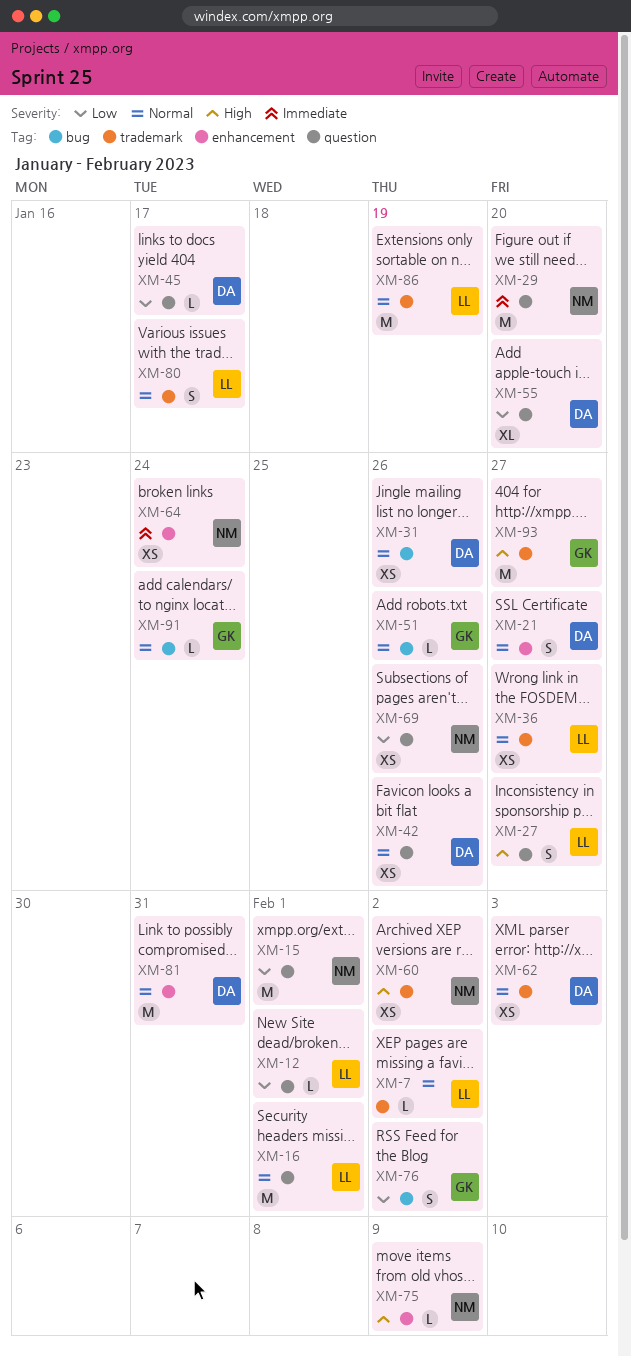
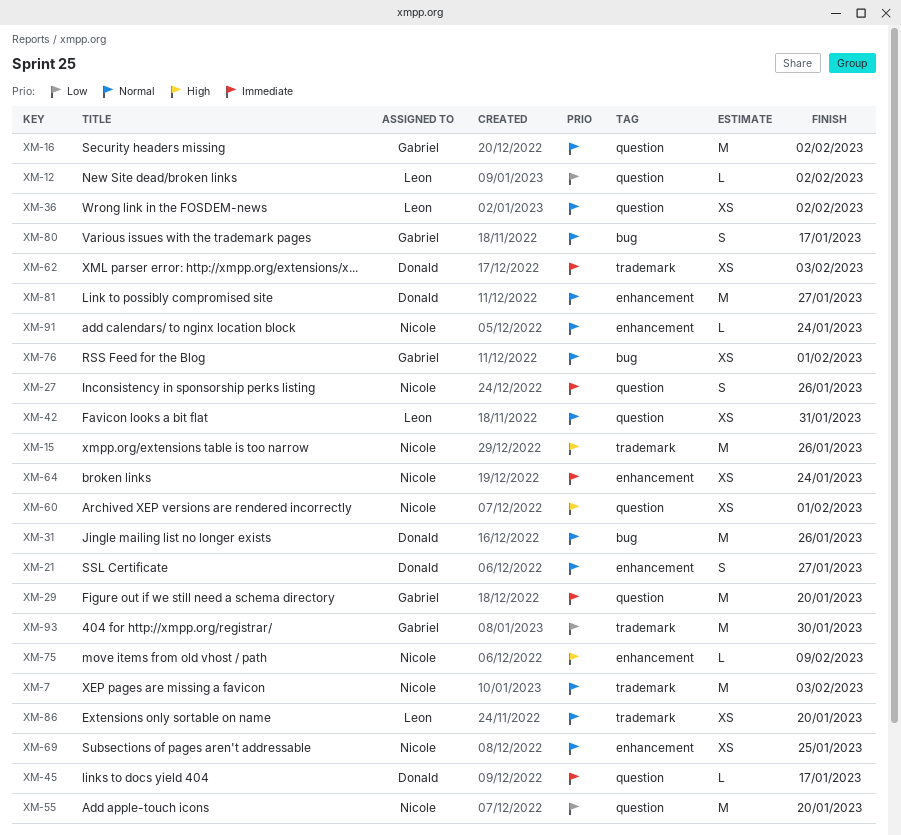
XM-7, owner: Leon -> Nicole
XM-7, estimate: L -> M
XM-7, due: Feb 2 -> Feb 3
XM-12, due: Feb 1 -> Feb 2
XM-15, priority: Low -> High
XM-15, label: question -> trademark
XM-15, due: Feb 1 -> Jan 26
XM-16, owner: Leon -> Gabriel
XM-16, due: Feb 1 -> Feb 2
XM-27, owner: Leon -> Nicole
XM-27, priority: High -> Immediate
XM-27, due: Jan 27 -> Jan 26
XM-29, owner: Nicole -> Gabriel
XM-31, estimate: XS -> M
XM-36, label: trademark -> question
XM-36, due: Jan 27 -> Feb 2
XM-42, owner: Donald -> Leon
XM-42, due: Jan 26 -> Jan 31
XM-45, priority: Low -> Immediate
XM-51: present -> none
XM-55, owner: Donald -> Nicole
XM-55, estimate: XL -> M
XM-60, label: trademark -> question
XM-60, due: Feb 2 -> Feb 1
XM-62, priority: Normal -> Immediate
XM-69, priority: Low -> Normal
XM-69, label: question -> enhancement
XM-69, due: Jan 26 -> Jan 25
XM-76, priority: Low -> Normal
XM-76, estimate: S -> XS
XM-76, due: Feb 2 -> Feb 1
XM-80, owner: Leon -> Gabriel
XM-80, label: trademark -> bug
XM-81, due: Jan 31 -> Jan 27
XM-86, estimate: M -> XS
XM-86, due: Jan 19 -> Jan 20
XM-91, owner: Gabriel -> Nicole
XM-91, label: bug -> enhancement
XM-93, priority: High -> Low
XM-93, due: Jan 27 -> Jan 30

